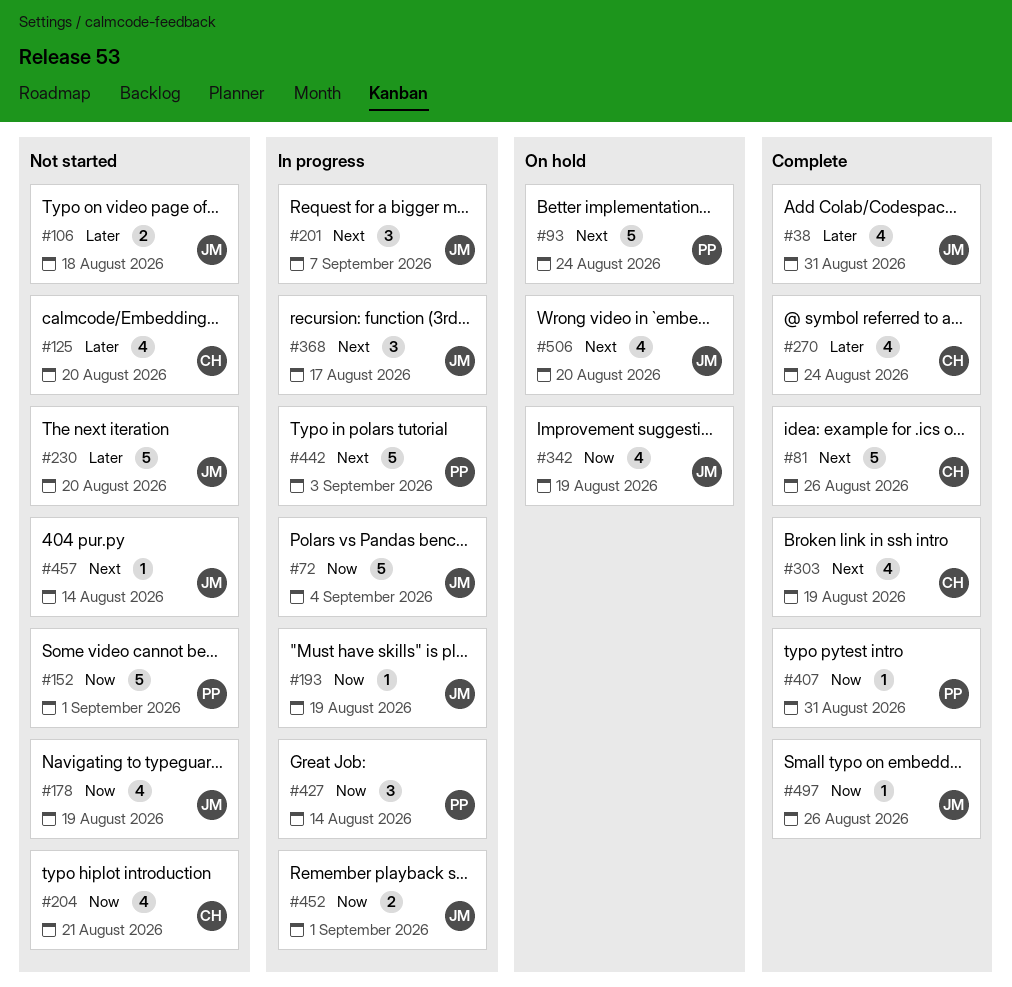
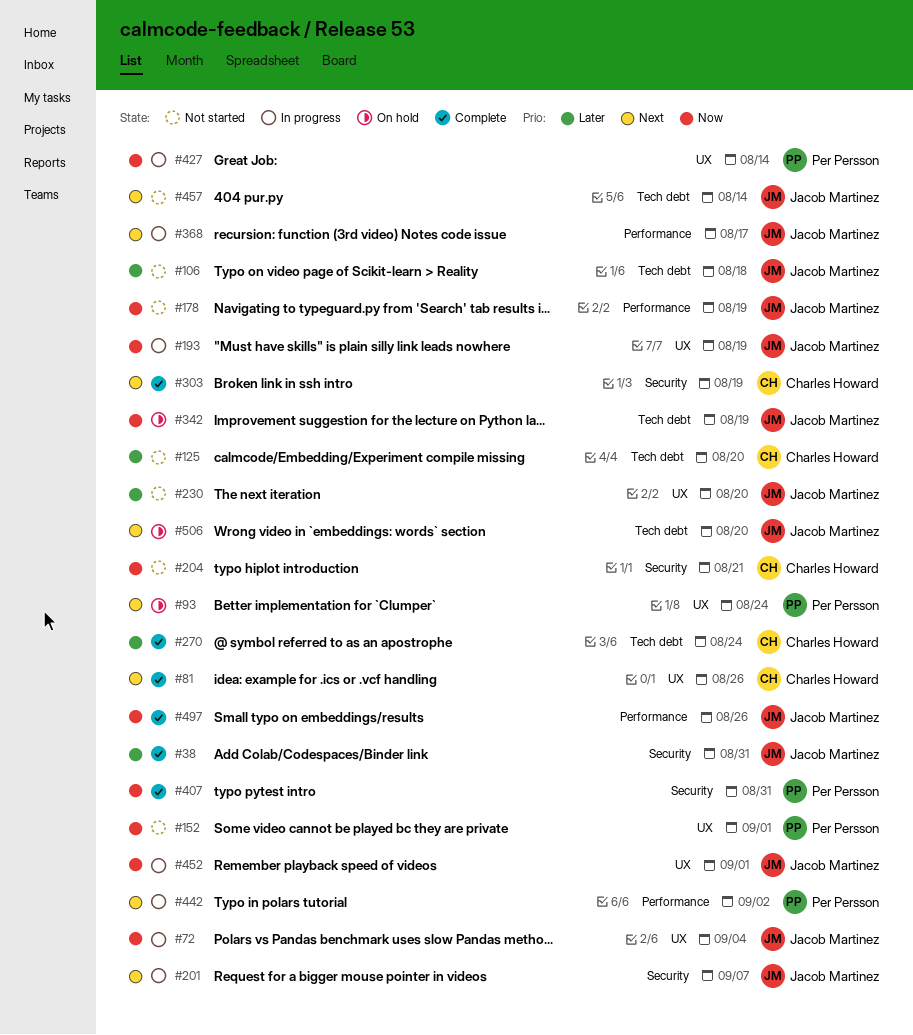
#442, due: Sep 3 -> Sep 2

